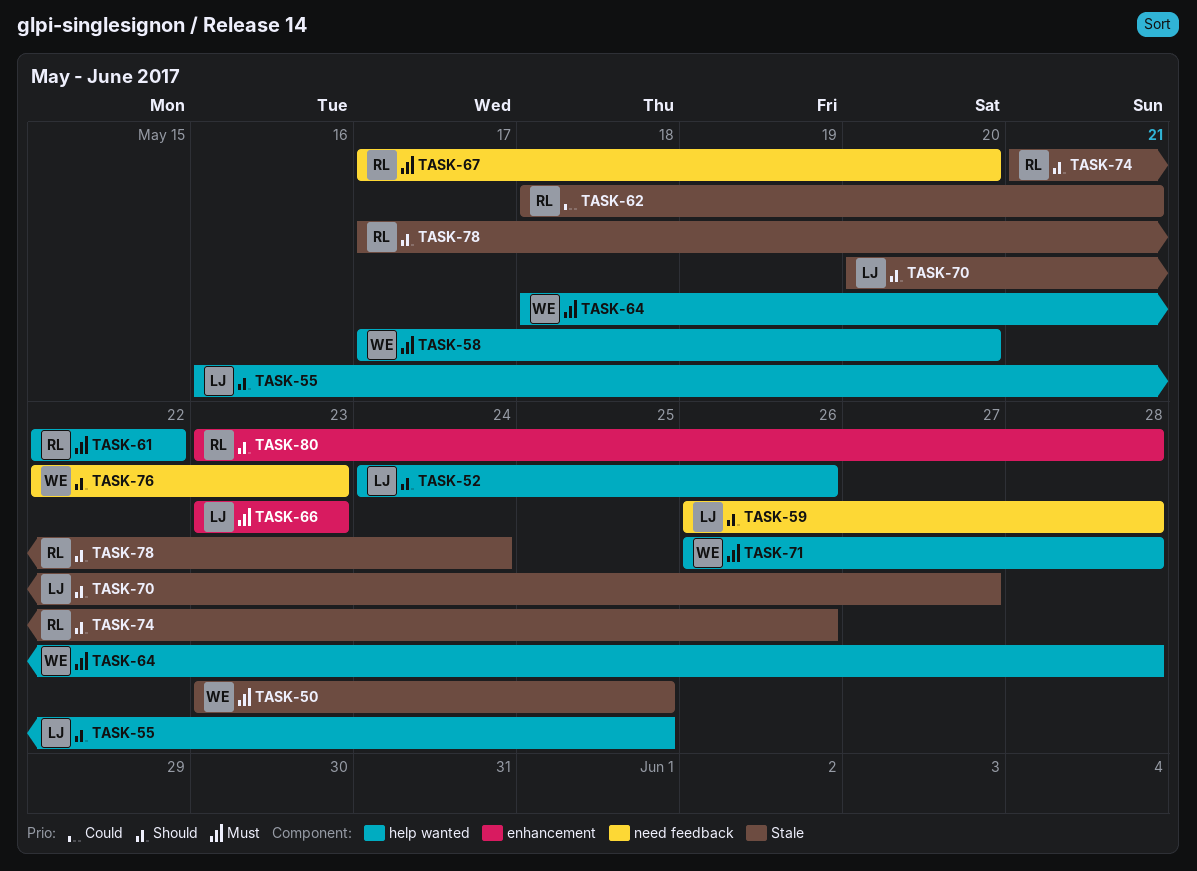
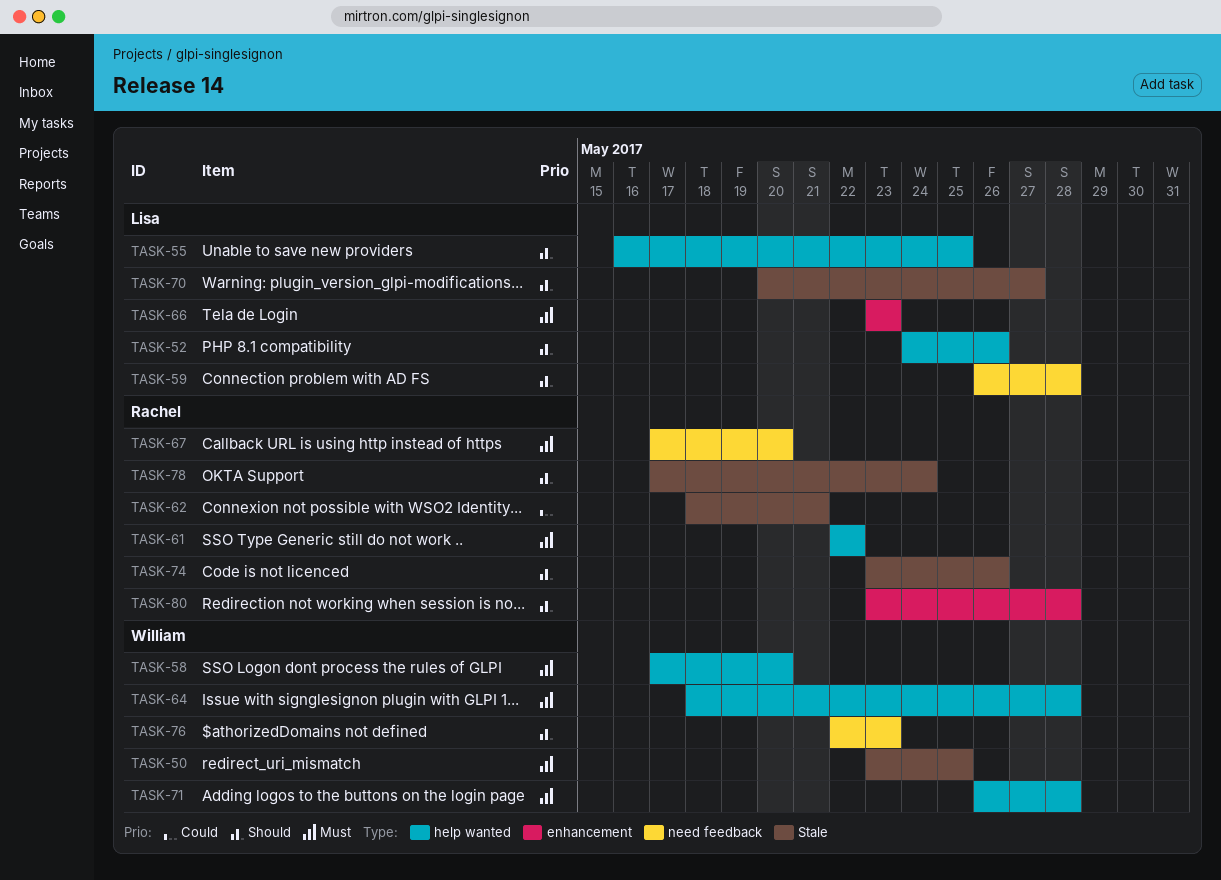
TASK-74, start: May 21 -> May 23

